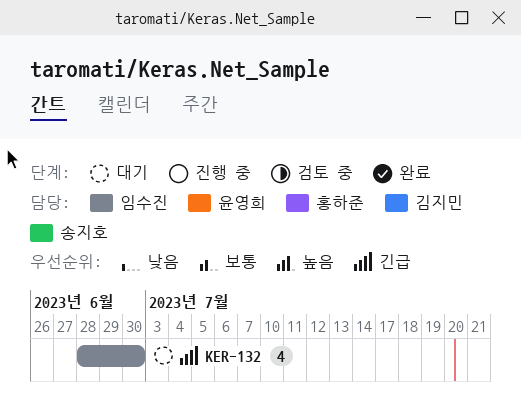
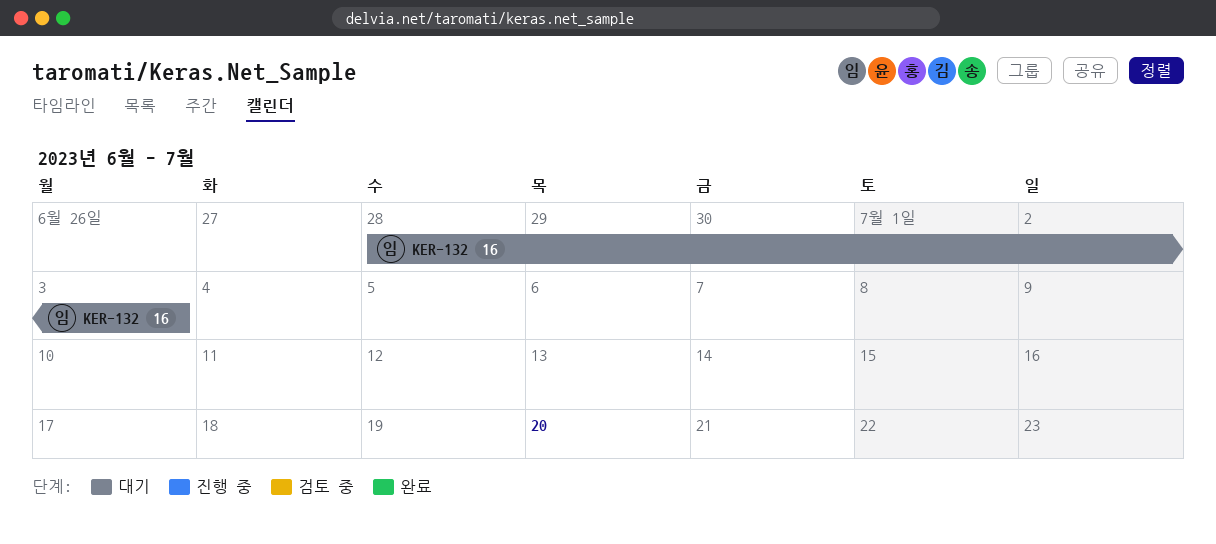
KER-132, estimate: 4 -> 16
KER-132, due: Jun 30 -> Jul 3

